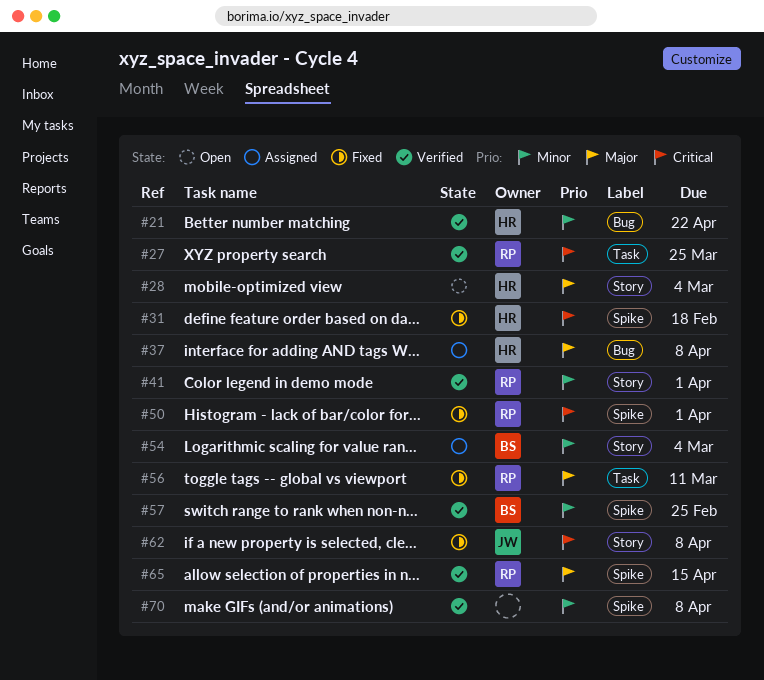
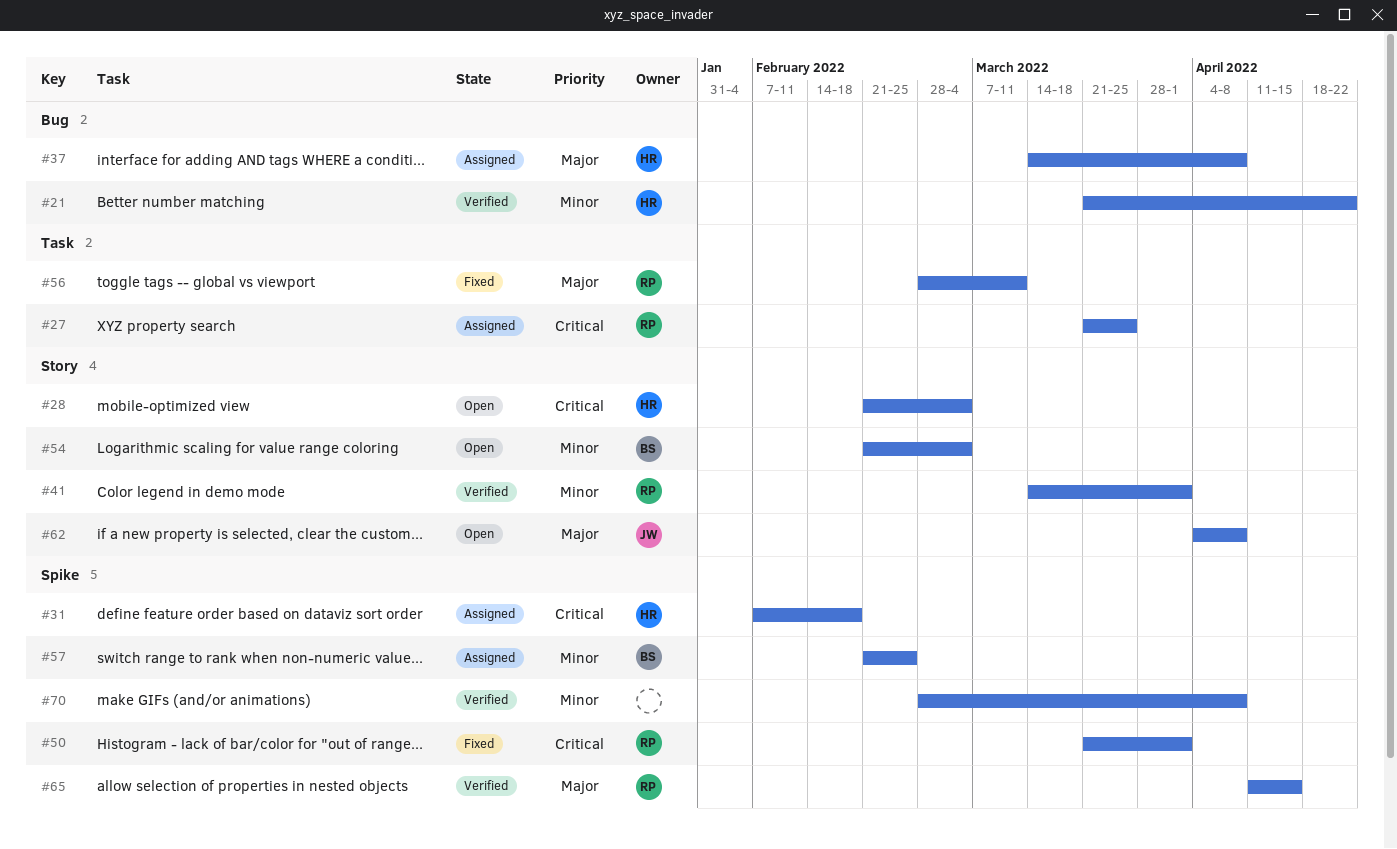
#27, status: Verified -> Assigned
#28, priority: Major -> Critical
#31, status: Fixed -> Assigned
#54, status: Assigned -> Open
#57, status: Verified -> Assigned
#62, status: Fixed -> Open
#62, priority: Critical -> Major

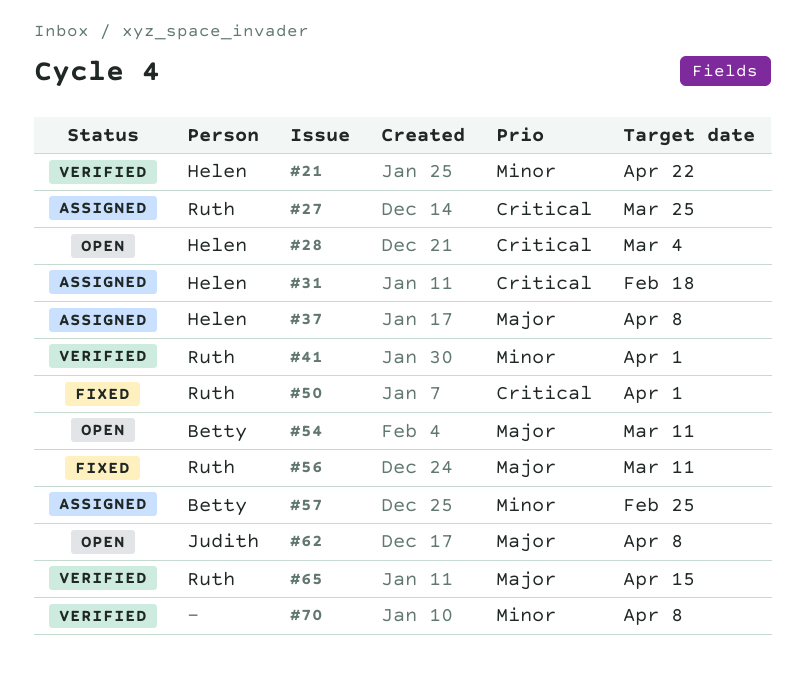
#54, priority: Minor -> Major
#54, due: Mar 4 -> Mar 11

